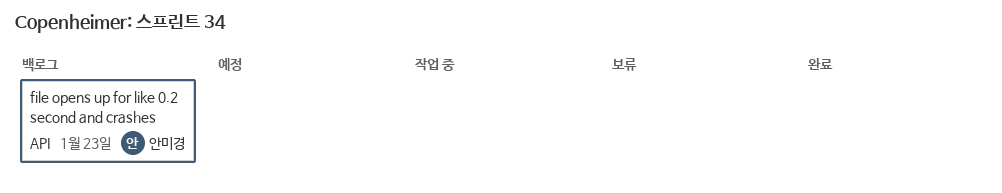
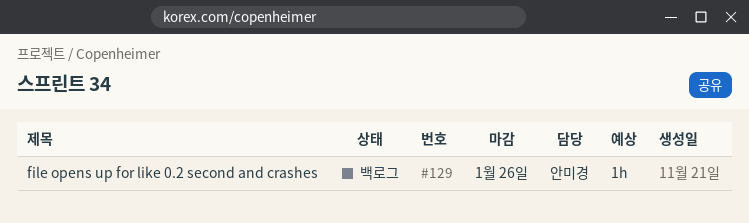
file opens up for like 0.2 second and crashes, due: Jan 23 -> Jan 26

